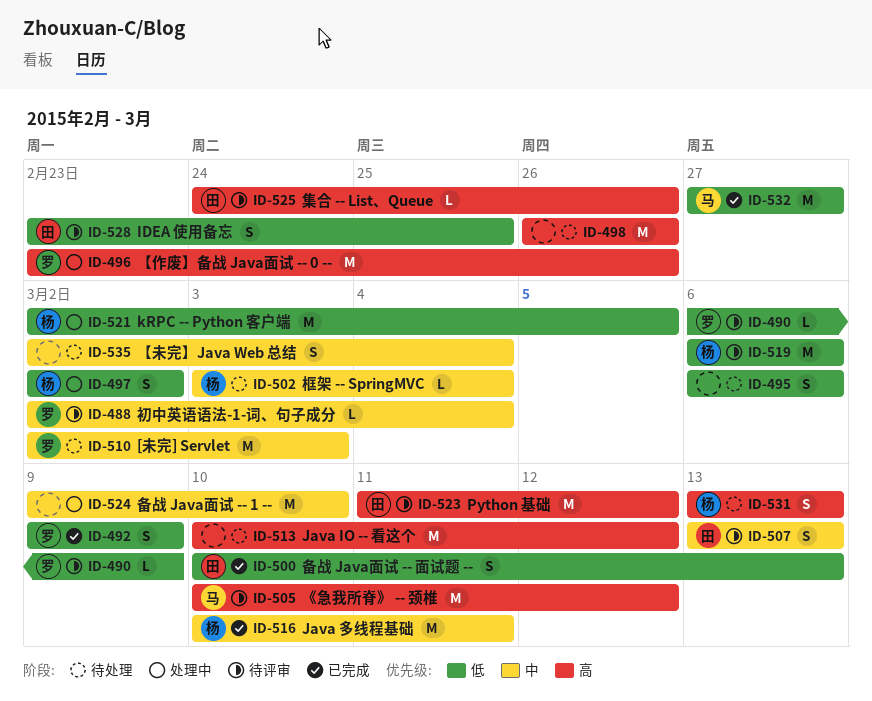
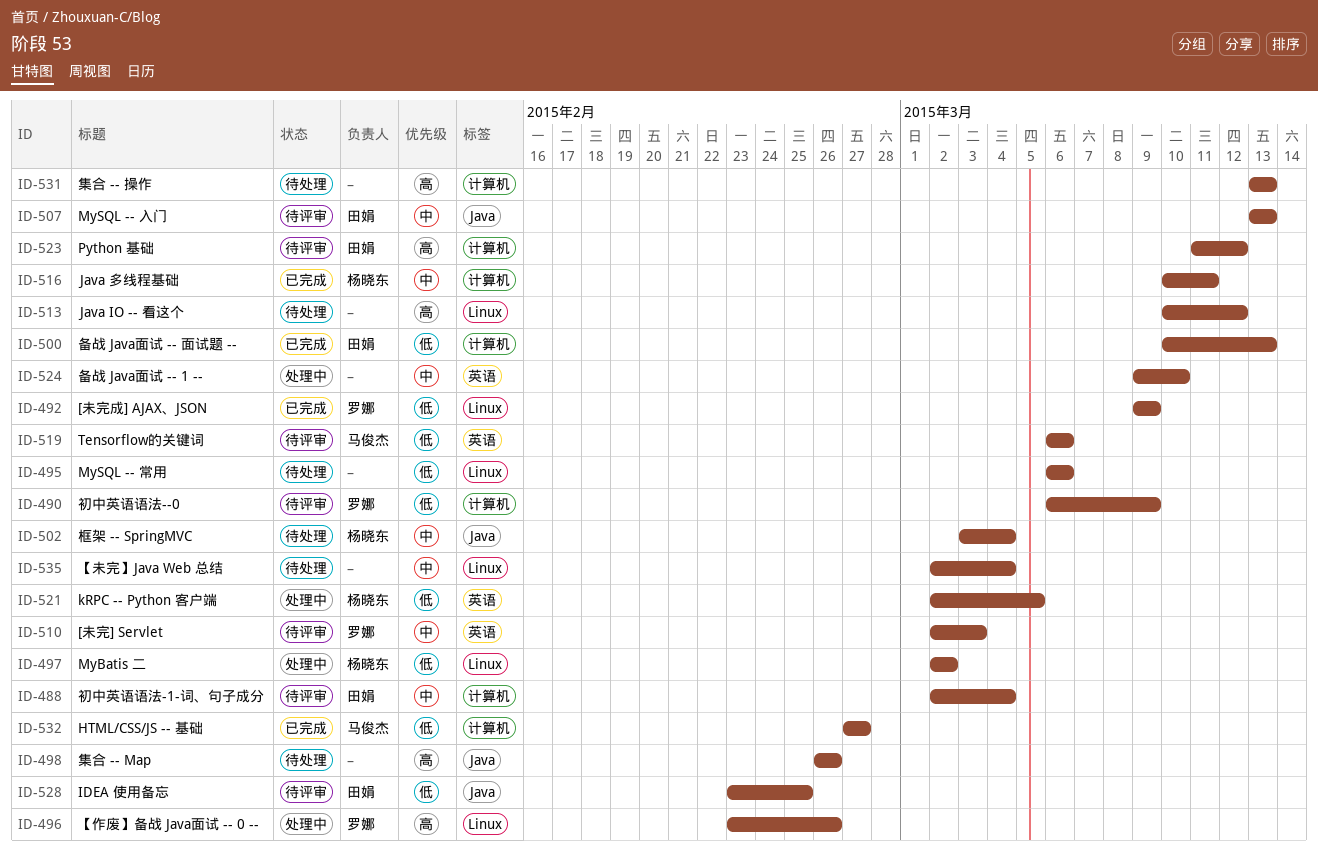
ID-488, owner: 罗娜 -> 田娟
ID-505: present -> none
ID-510, status: 待处理 -> 待评审
ID-519, owner: 杨晓东 -> 马俊杰
ID-525: present -> none
ID-531, owner: 杨晓东 -> none

